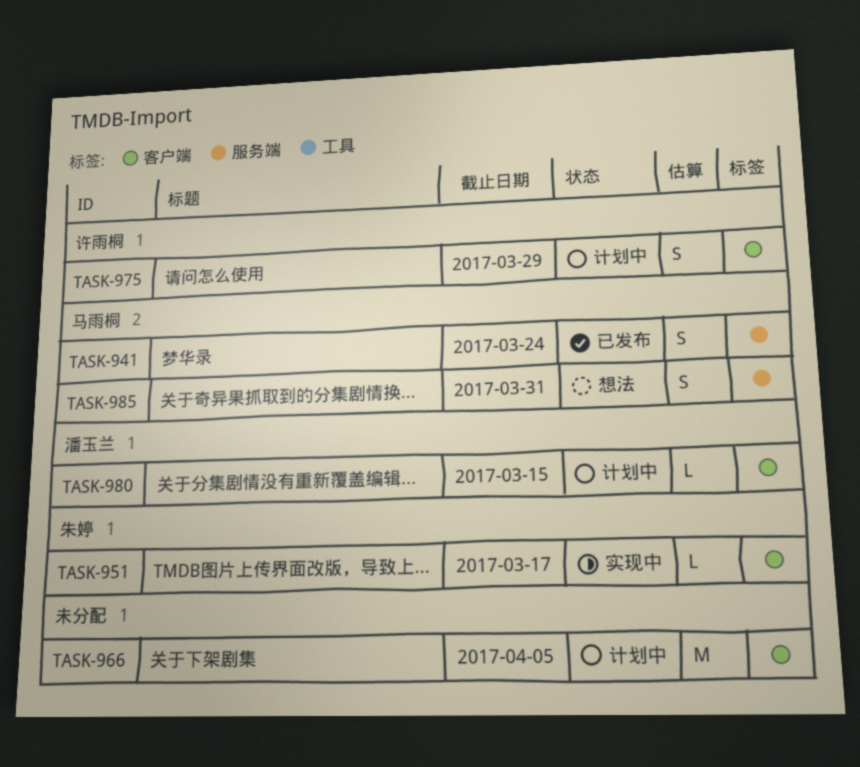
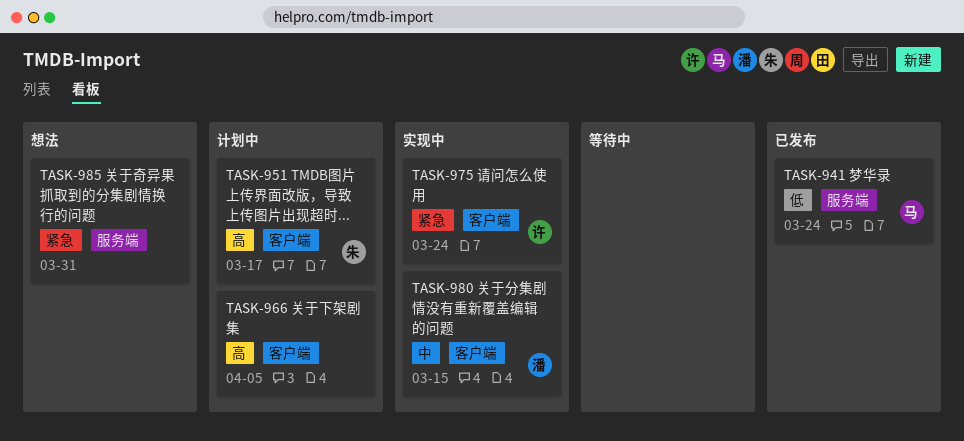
TASK-951, status: 实现中 -> 计划中
TASK-975, status: 计划中 -> 实现中
TASK-975, due: Mar 29 -> Mar 24
TASK-980, status: 计划中 -> 实现中
TASK-985, owner: 马雨桐 -> none

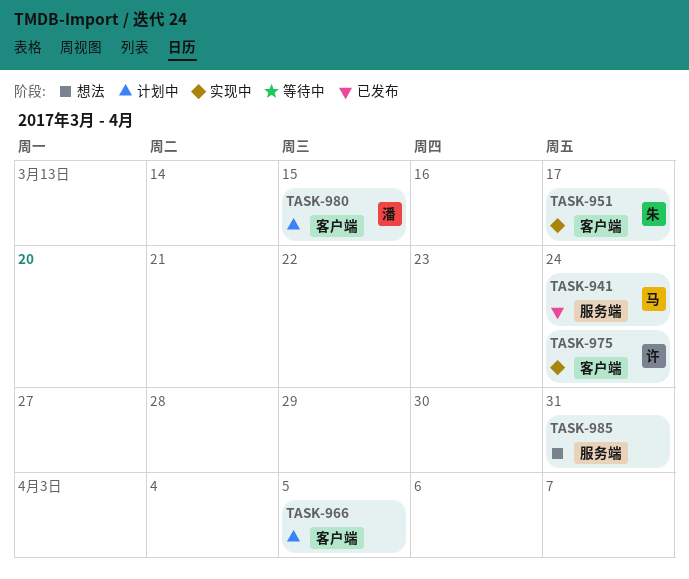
TASK-951, status: 计划中 -> 实现中
TASK-980, status: 实现中 -> 计划中

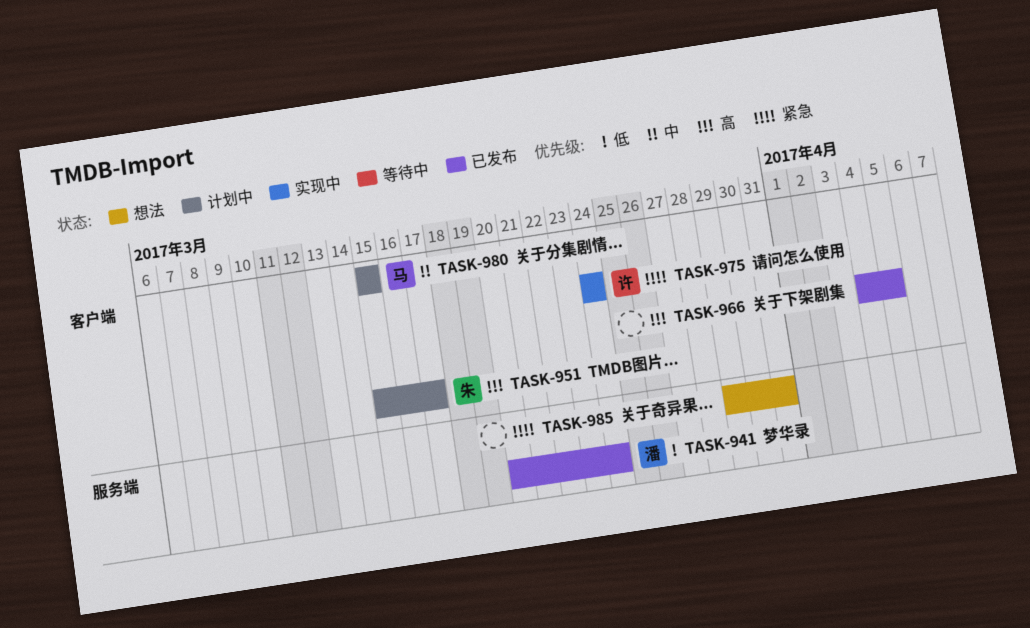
TASK-941, owner: 马 -> 潘
TASK-951, status: 实现中 -> 计划中
TASK-966, status: 计划中 -> 已发布
TASK-980, owner: 潘 -> 马

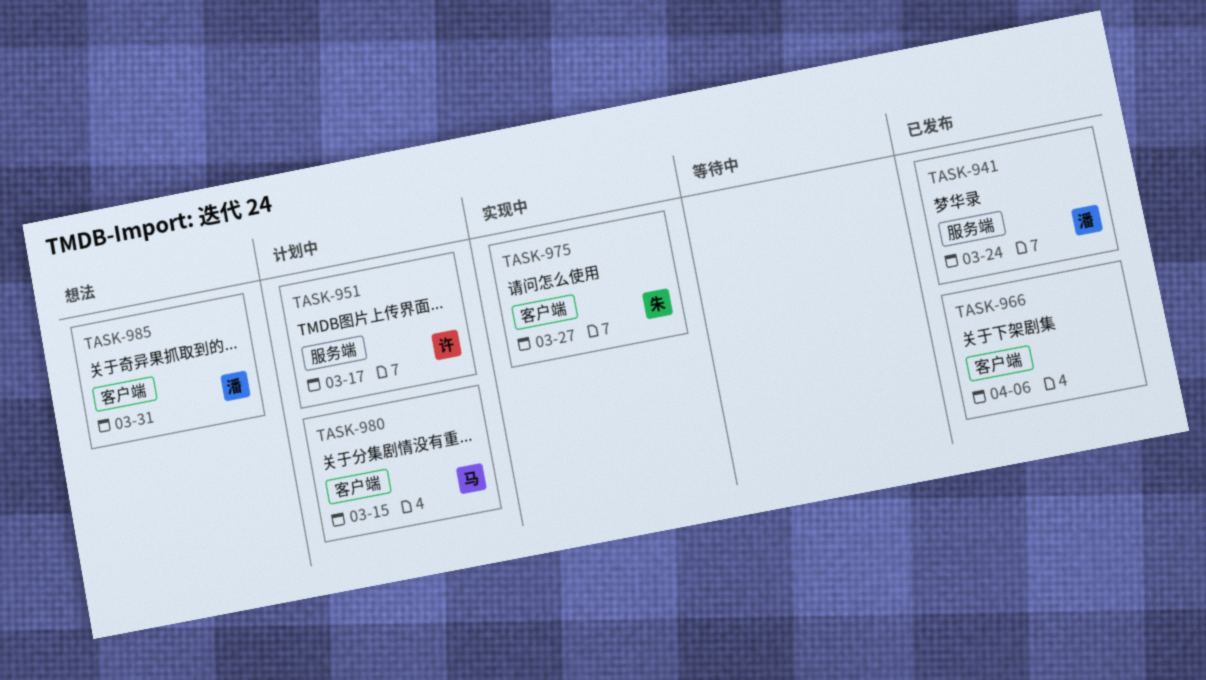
TASK-951, owner: 朱 -> 许
TASK-951, label: 客户端 -> 服务端
TASK-966, due: Apr 5 -> Apr 6
TASK-975, owner: 许 -> 朱
TASK-975, due: Mar 24 -> Mar 27
TASK-985, owner: none -> 潘
TASK-985, label: 服务端 -> 客户端

